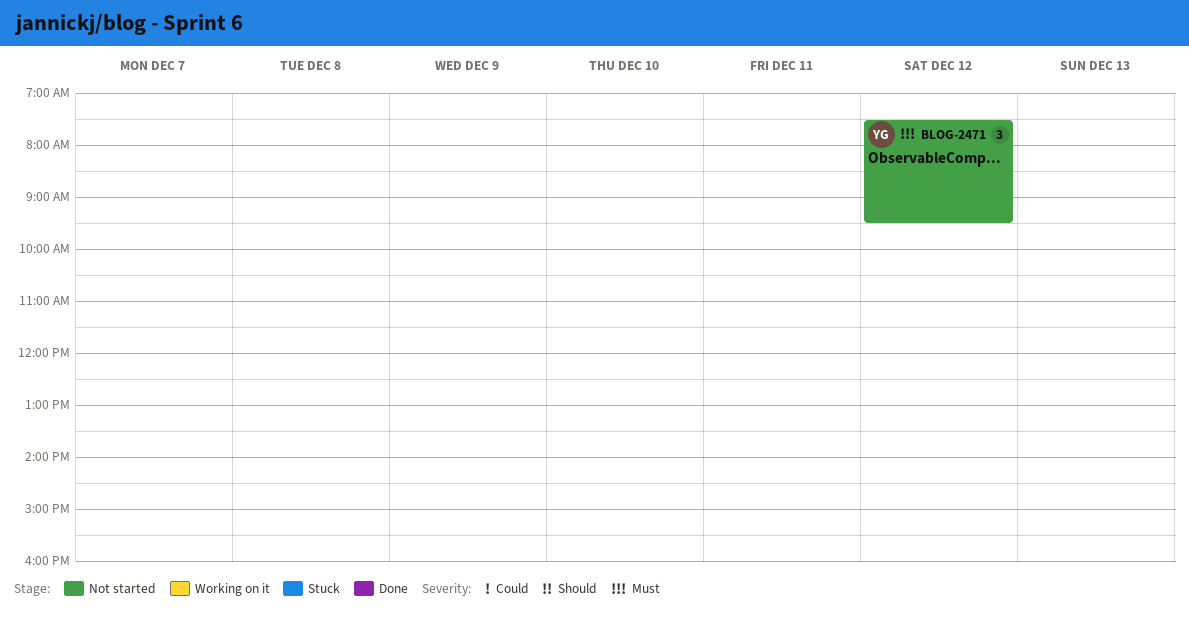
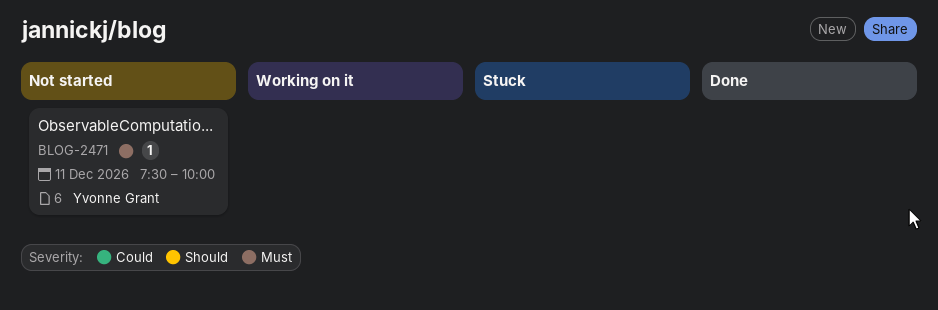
BLOG-2471, estimate: 3 -> 1
BLOG-2471, day: Dec 12 -> Dec 11
BLOG-2471, ends: 09:30 -> 10:00

